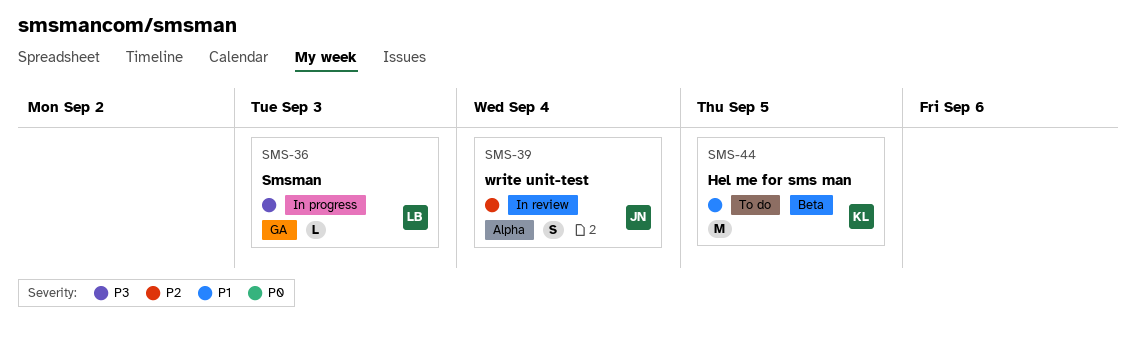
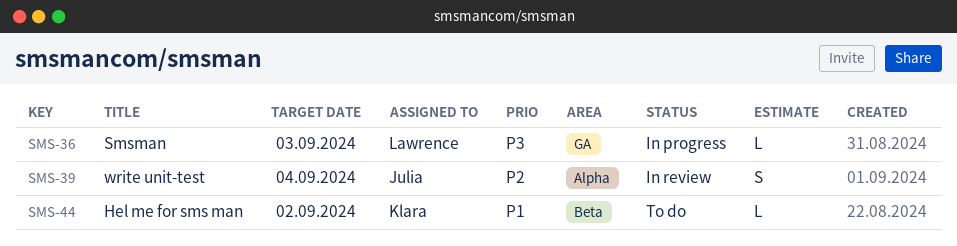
SMS-44, estimate: M -> L
SMS-44, due: Sep 5 -> Sep 2

